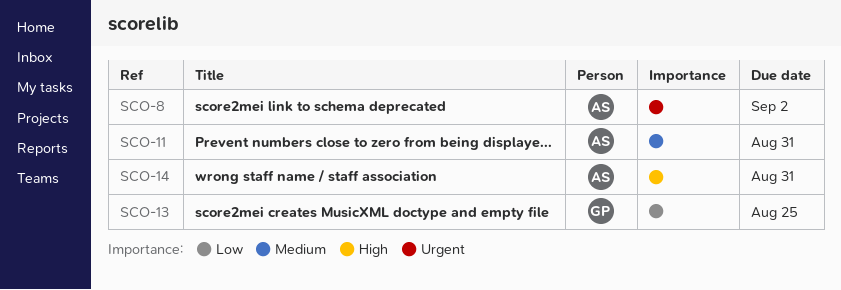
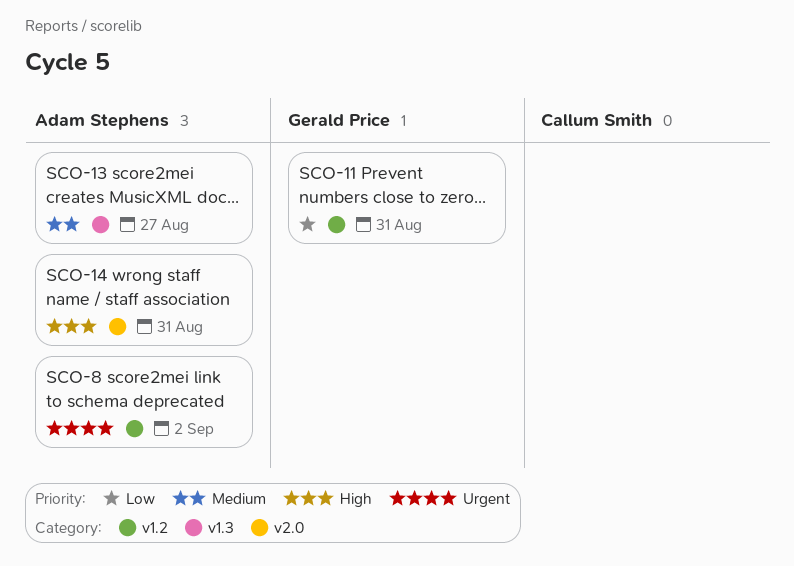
SCO-11, owner: Adam Stephens -> Gerald Price
SCO-11, priority: Medium -> Low
SCO-13, owner: Gerald Price -> Adam Stephens
SCO-13, priority: Low -> Medium
SCO-13, due: Aug 25 -> Aug 27

